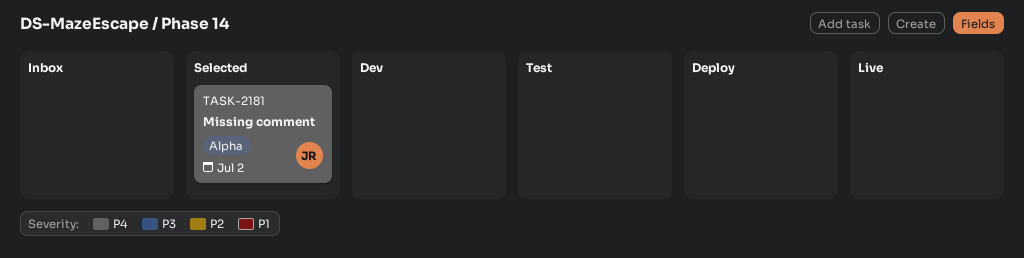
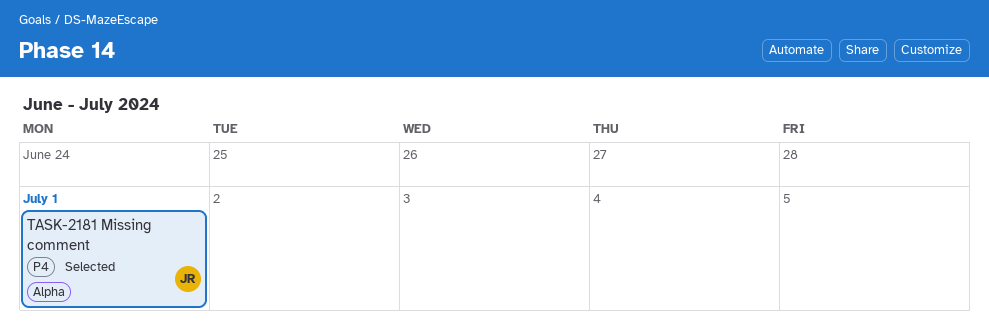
TASK-2181, due: Jul 2 -> Jul 1

